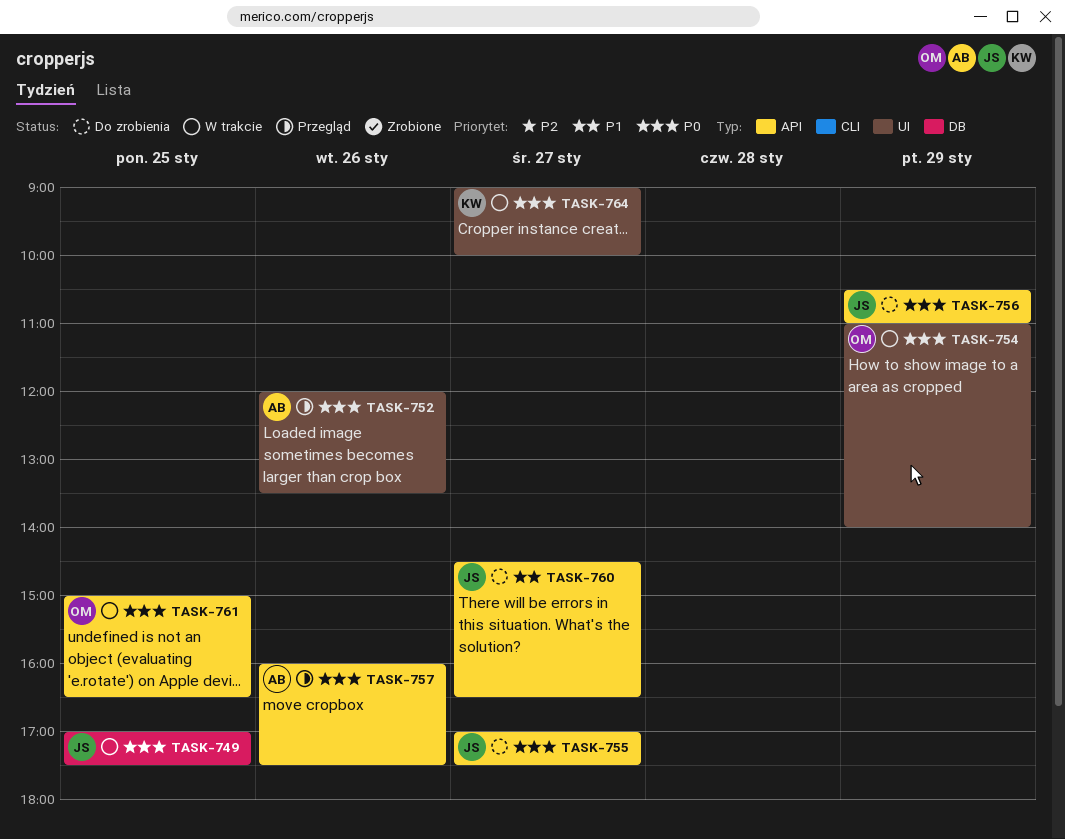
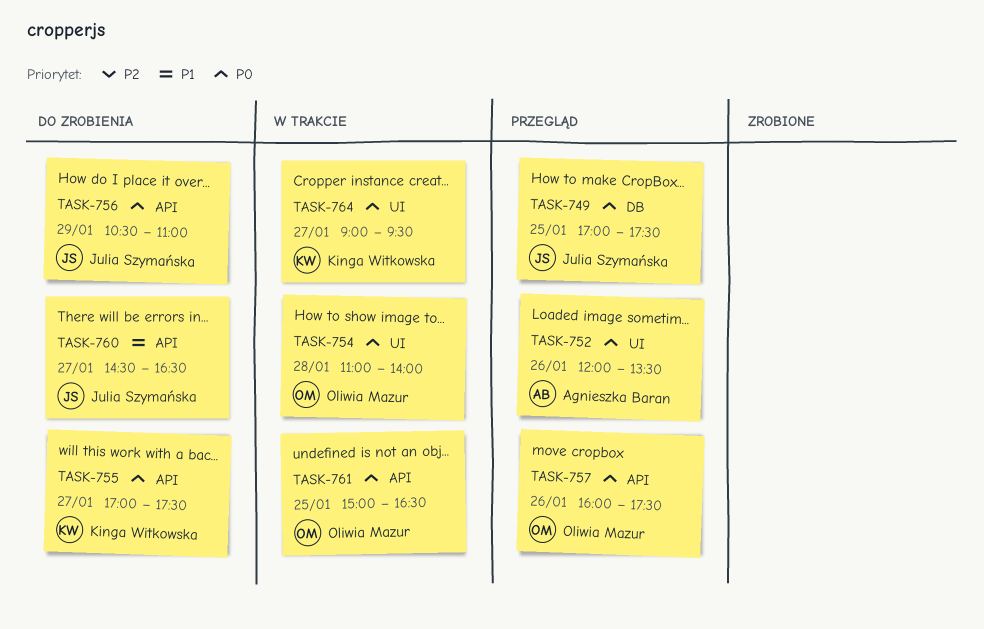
TASK-749, status: W trakcie -> Przegląd
TASK-754, day: Jan 29 -> Jan 28
TASK-755, owner: Julia Szymańska -> Kinga Witkowska
TASK-757, owner: Agnieszka Baran -> Oliwia Mazur
TASK-764, ends: 10:00 -> 09:30

